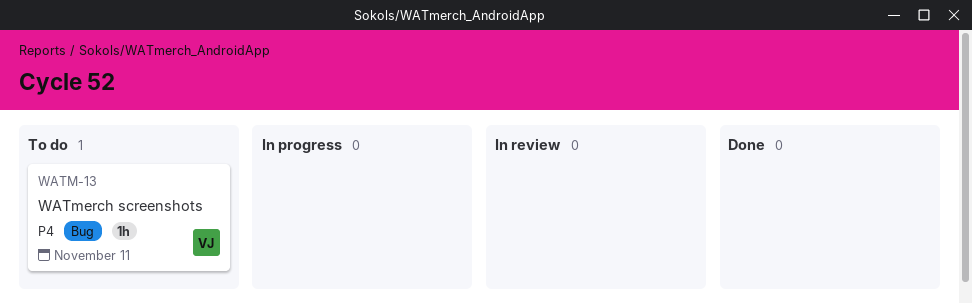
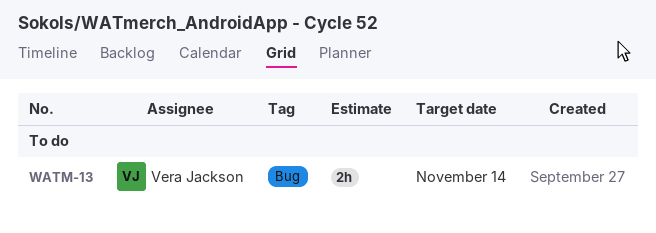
WATM-13, estimate: 1h -> 2h
WATM-13, due: Nov 11 -> Nov 14

